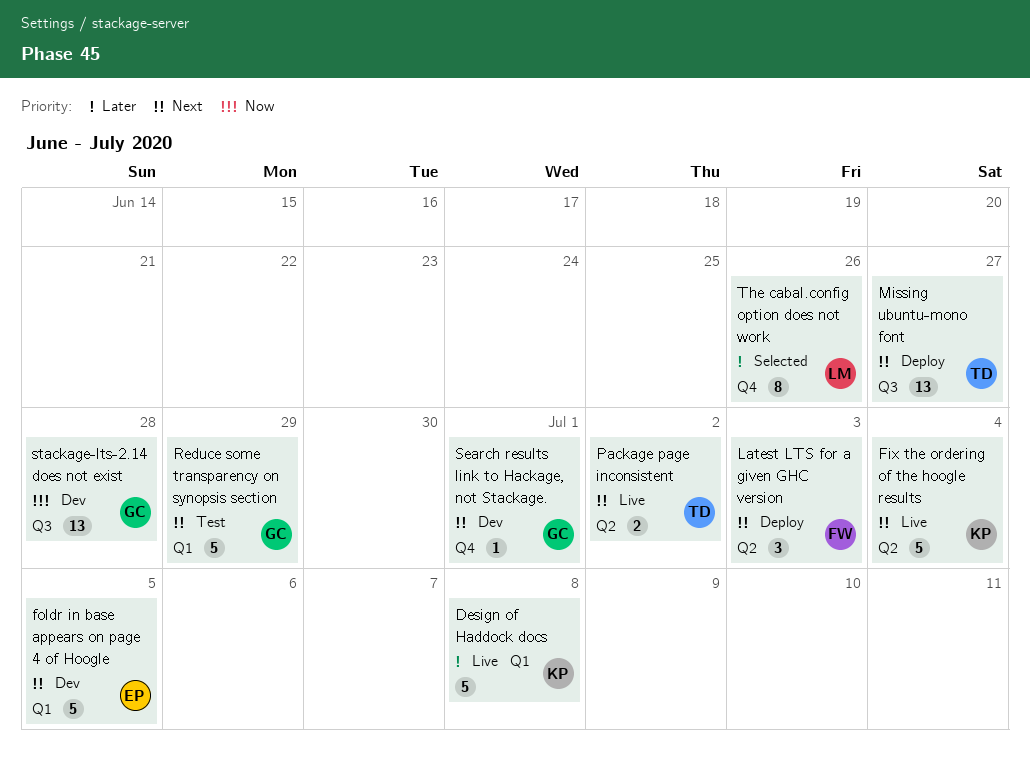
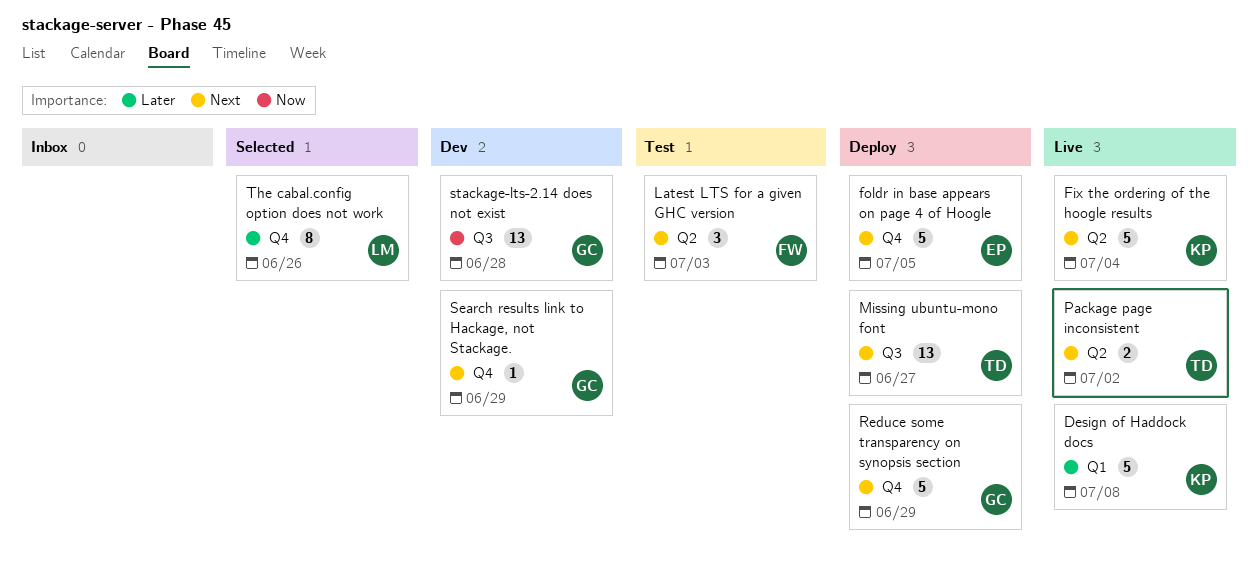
foldr in base appears on page 4 of Hoogle, status: Dev -> Deploy
foldr in base appears on page 4 of Hoogle, label: Q1 -> Q4
Latest LTS for a given GHC version, status: Deploy -> Test
Reduce some transparency on synopsis section, status: Test -> Deploy
Reduce some transparency on synopsis section, label: Q1 -> Q4
Search results link to Hackage, not Stackage., due: Jul 1 -> Jun 29

